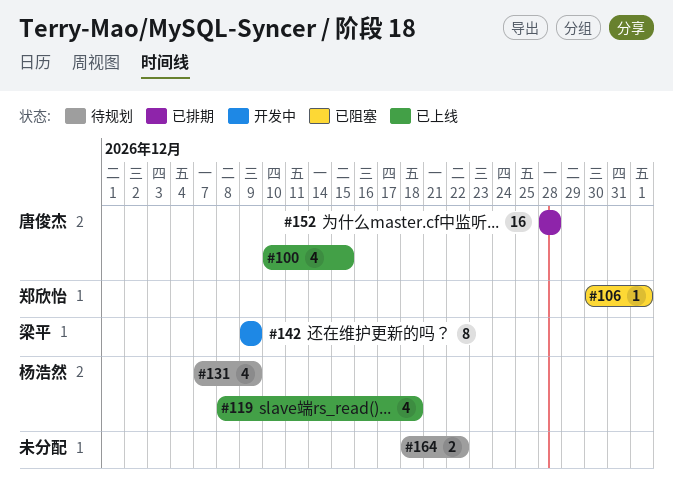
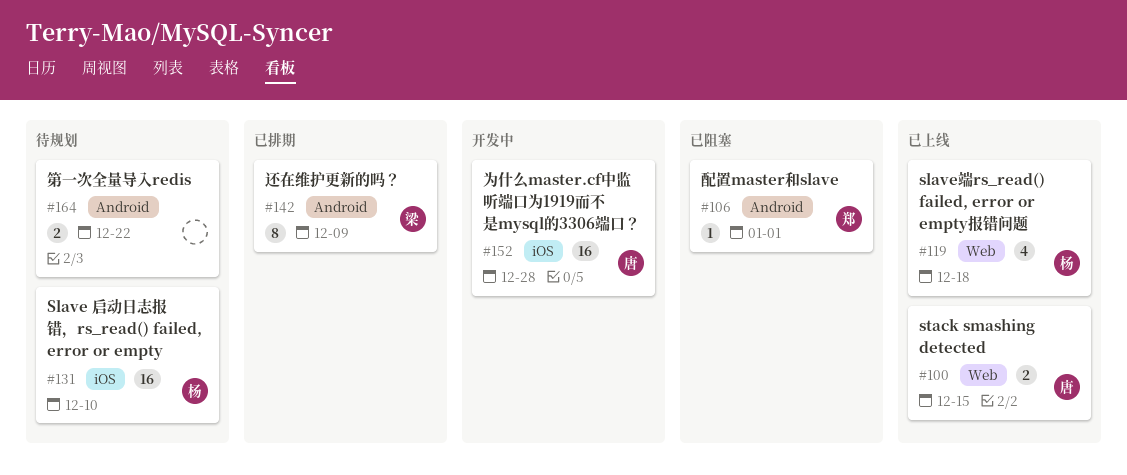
#100, estimate: 4 -> 2
#131, estimate: 4 -> 16
#131, due: Dec 9 -> Dec 10
#142, status: 开发中 -> 已排期
#152, status: 已排期 -> 开发中

